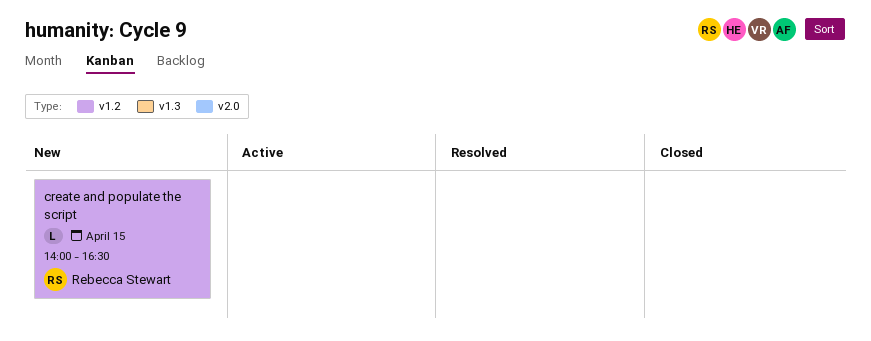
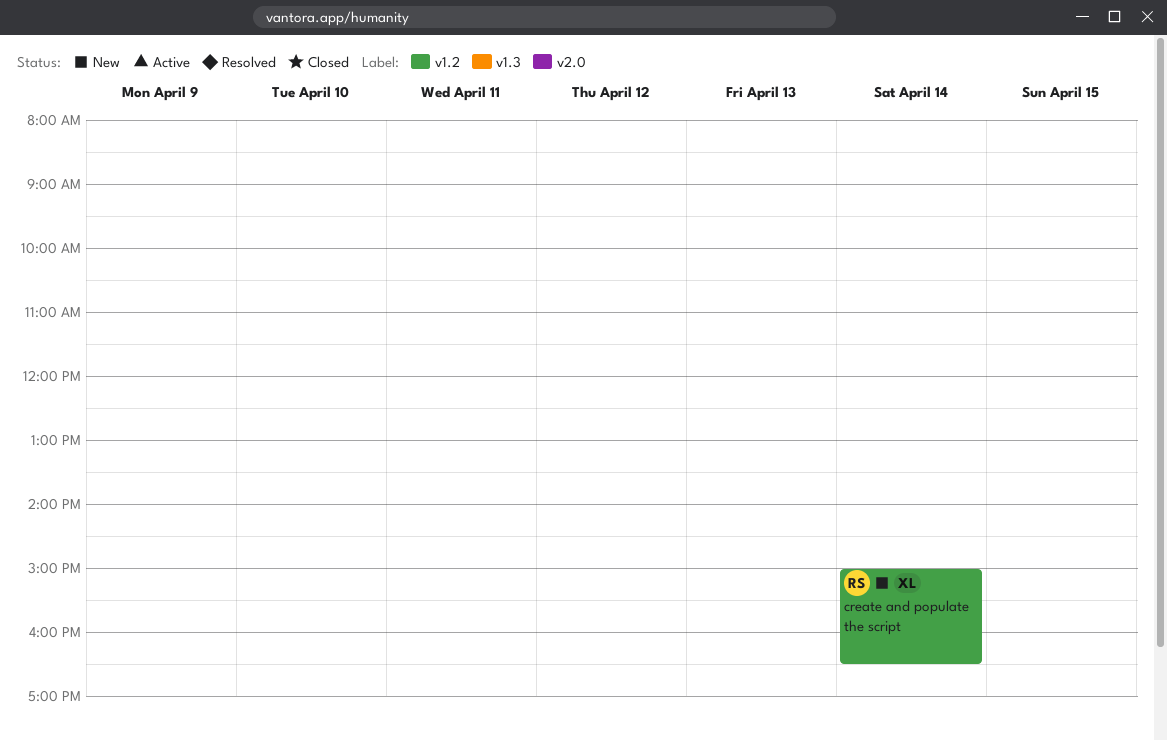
create and populate the script, estimate: L -> XL
create and populate the script, day: Apr 15 -> Apr 14
create and populate the script, begins: 14:00 -> 15:00

